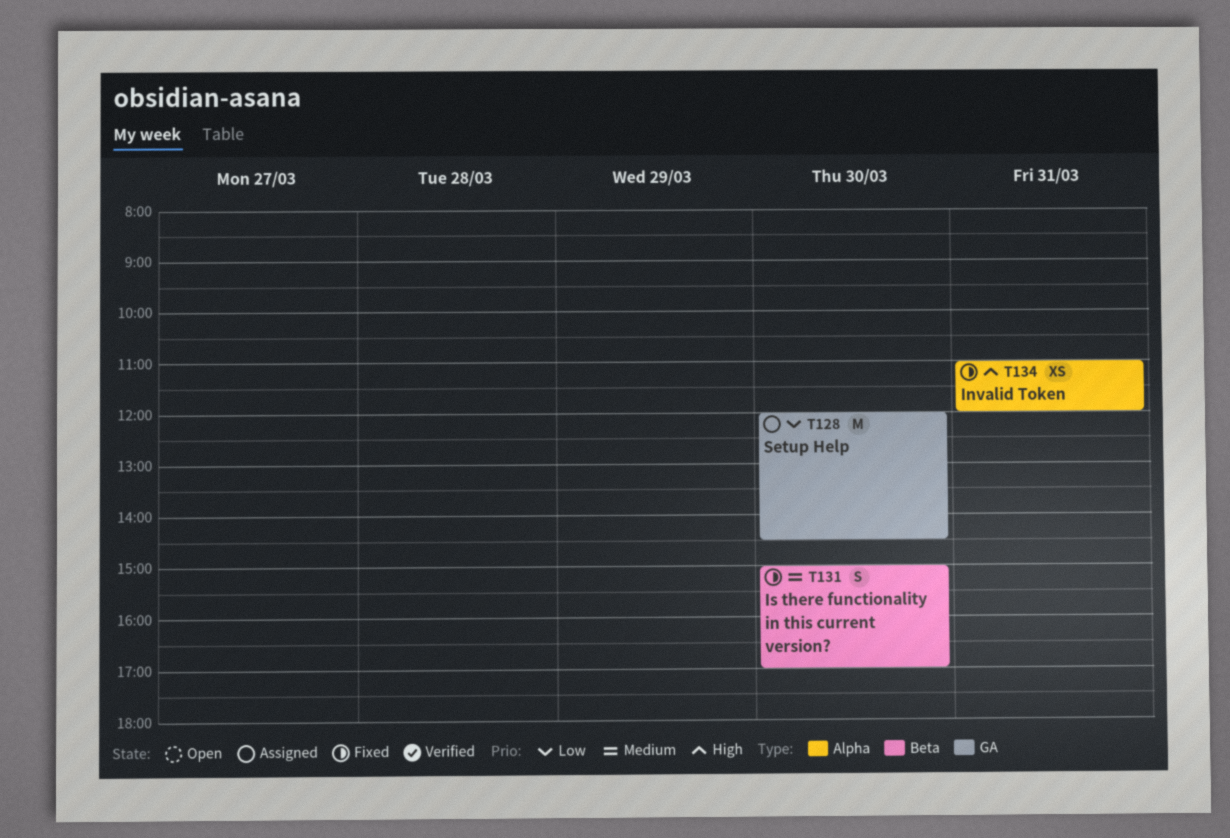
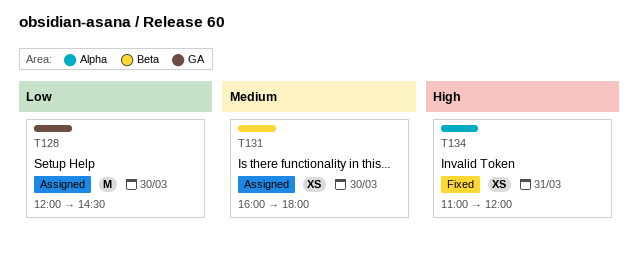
T131, status: Fixed -> Assigned
T131, estimate: S -> XS
T131, begins: 15:00 -> 16:00
T131, ends: 17:00 -> 18:00

